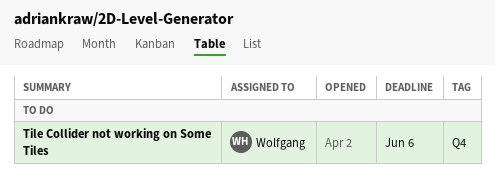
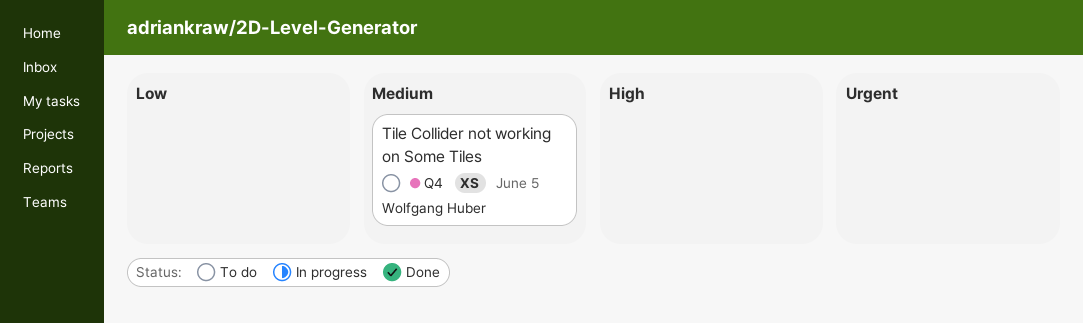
Tile Collider not working on Some Tiles, due: Jun 6 -> Jun 5

